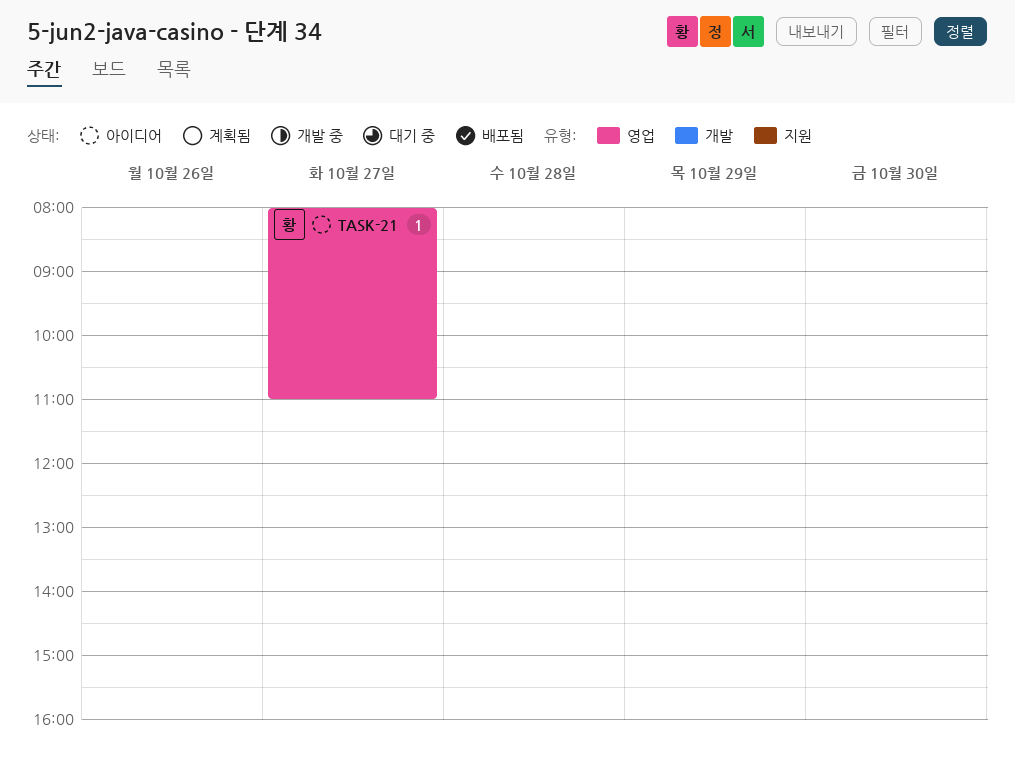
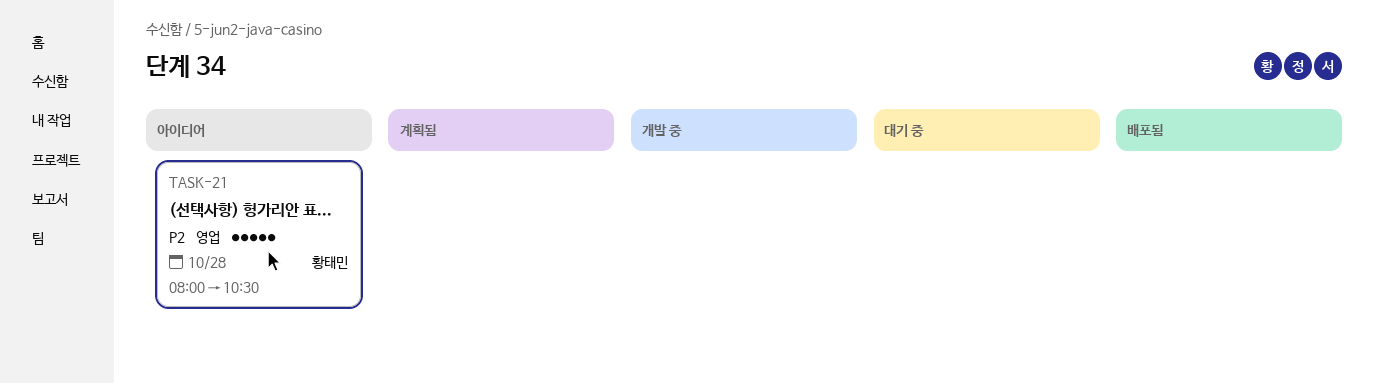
TASK-21, estimate: 1 -> 5
TASK-21, day: Oct 27 -> Oct 28
TASK-21, ends: 11:00 -> 10:30

